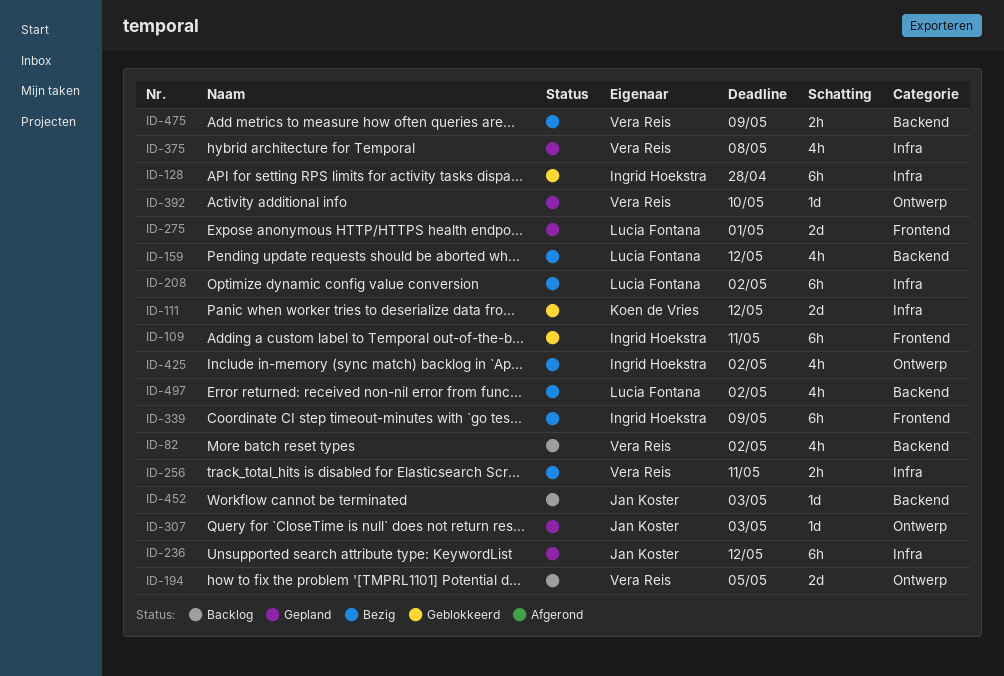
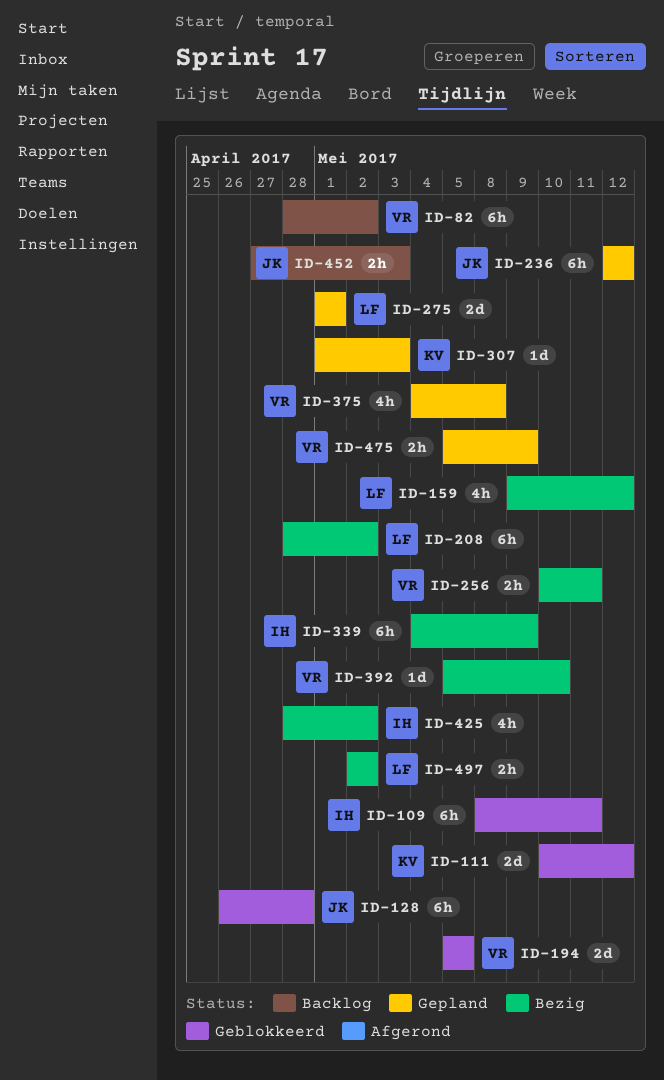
ID-82, estimate: 4h -> 6h
ID-128, owner: Ingrid Hoekstra -> Jan Koster
ID-194, status: Backlog -> Geblokkeerd
ID-307, owner: Jan Koster -> Koen de Vries
ID-392, status: Gepland -> Bezig
ID-452, estimate: 1d -> 2h
ID-475, status: Bezig -> Gepland
ID-497, estimate: 4h -> 2h

